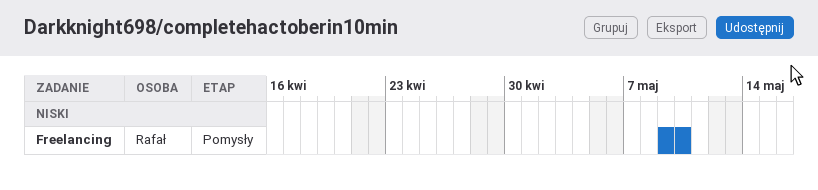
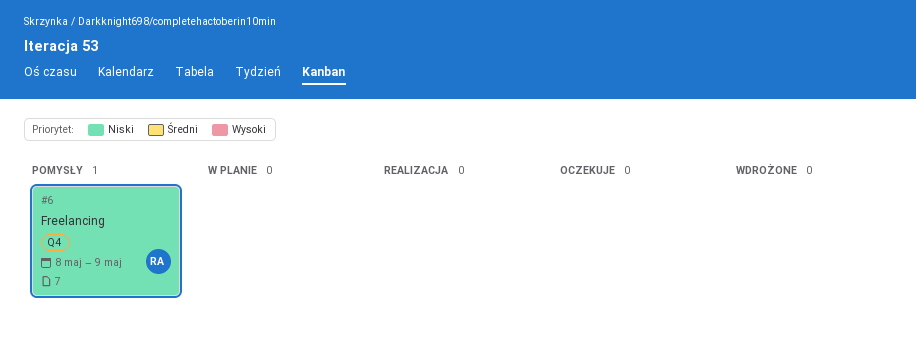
Freelancing, start: May 9 -> May 8
Freelancing, due: May 10 -> May 9

